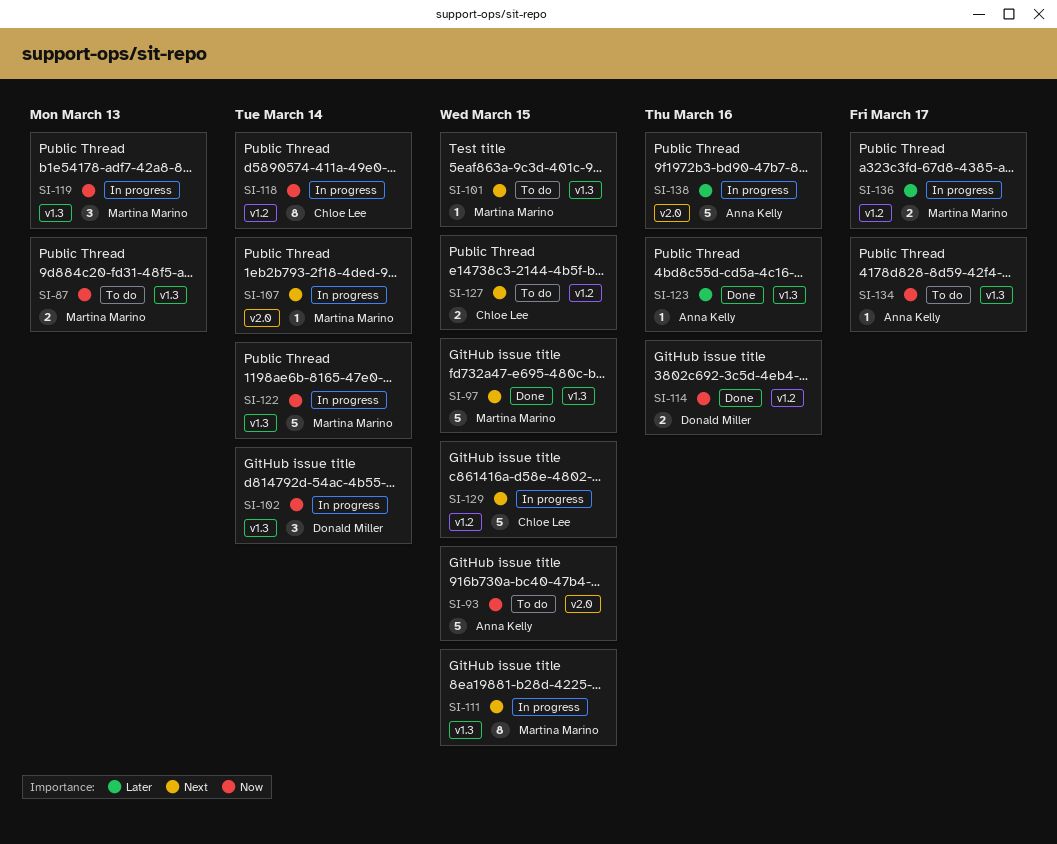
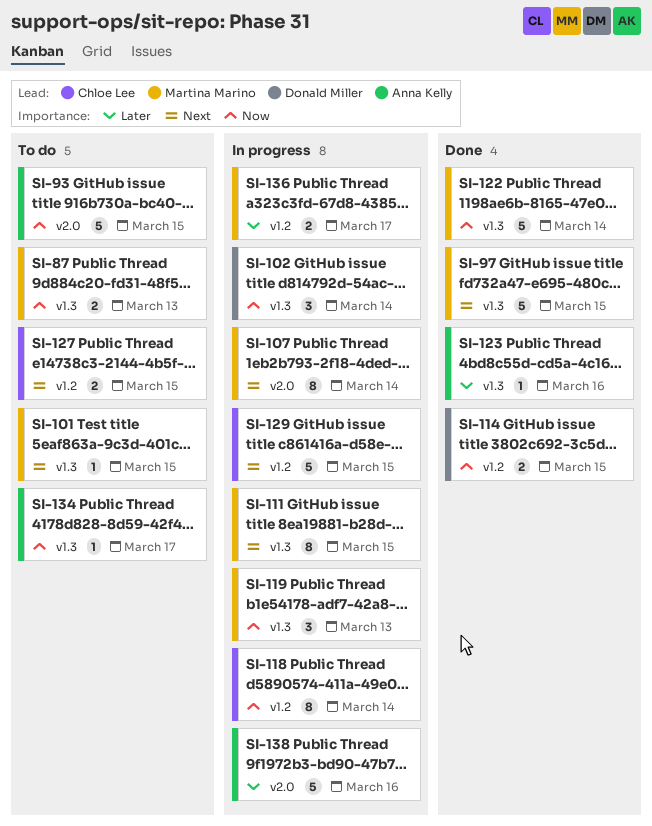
SI-107, estimate: 1 -> 8
SI-114, due: Mar 16 -> Mar 15
SI-122, status: In progress -> Done

